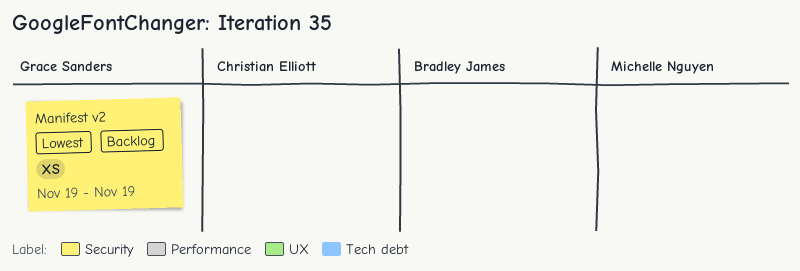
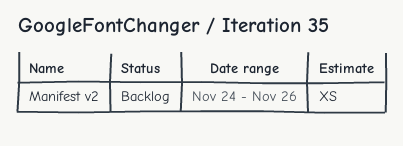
Manifest v2, start: Nov 19 -> Nov 24
Manifest v2, due: Nov 19 -> Nov 26

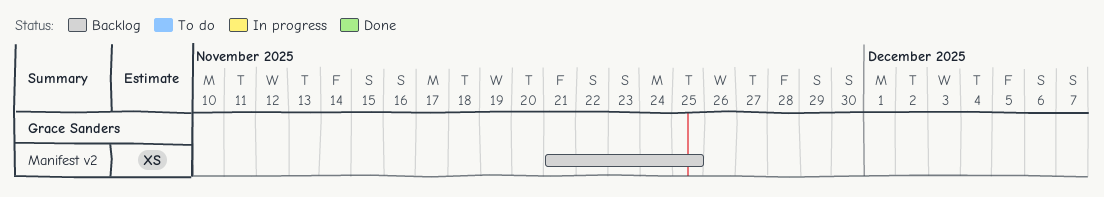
Manifest v2, start: Nov 24 -> Nov 21
Manifest v2, due: Nov 26 -> Nov 25

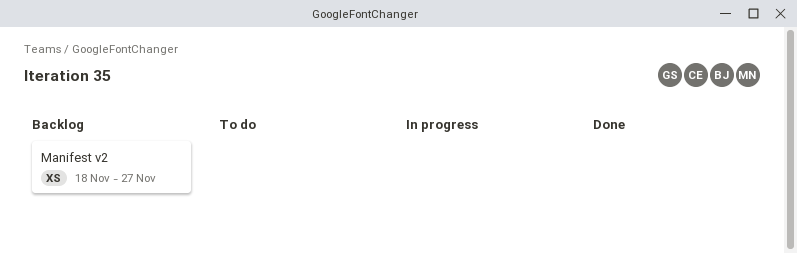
Manifest v2, start: Nov 21 -> Nov 18
Manifest v2, due: Nov 25 -> Nov 27

